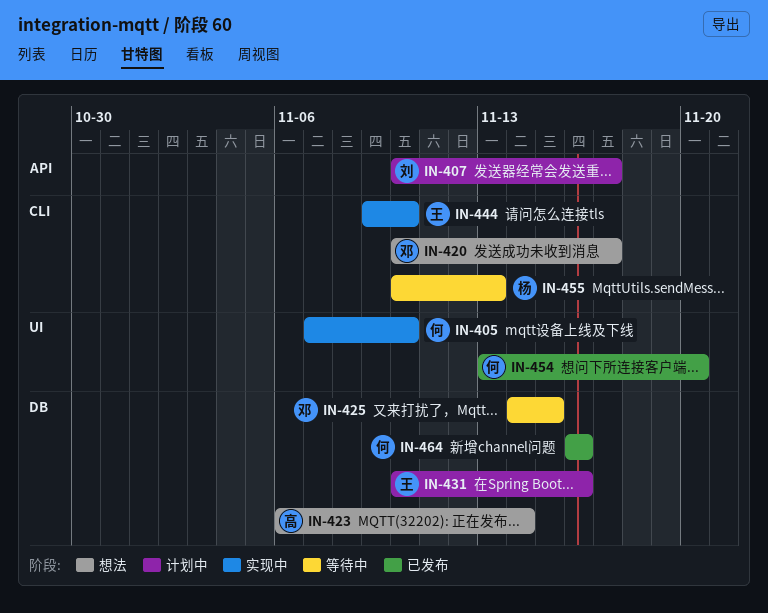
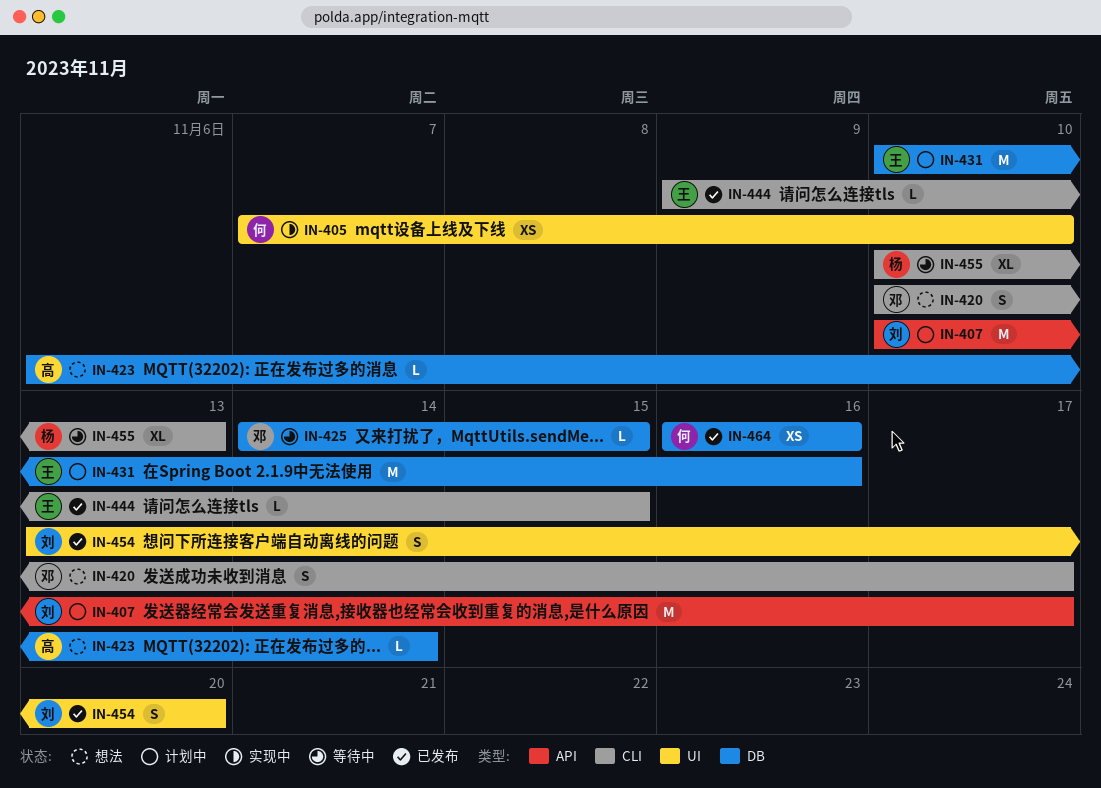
IN-444, status: 实现中 -> 已发布
IN-444, due: Nov 10 -> Nov 15
IN-454, owner: 何 -> 刘

